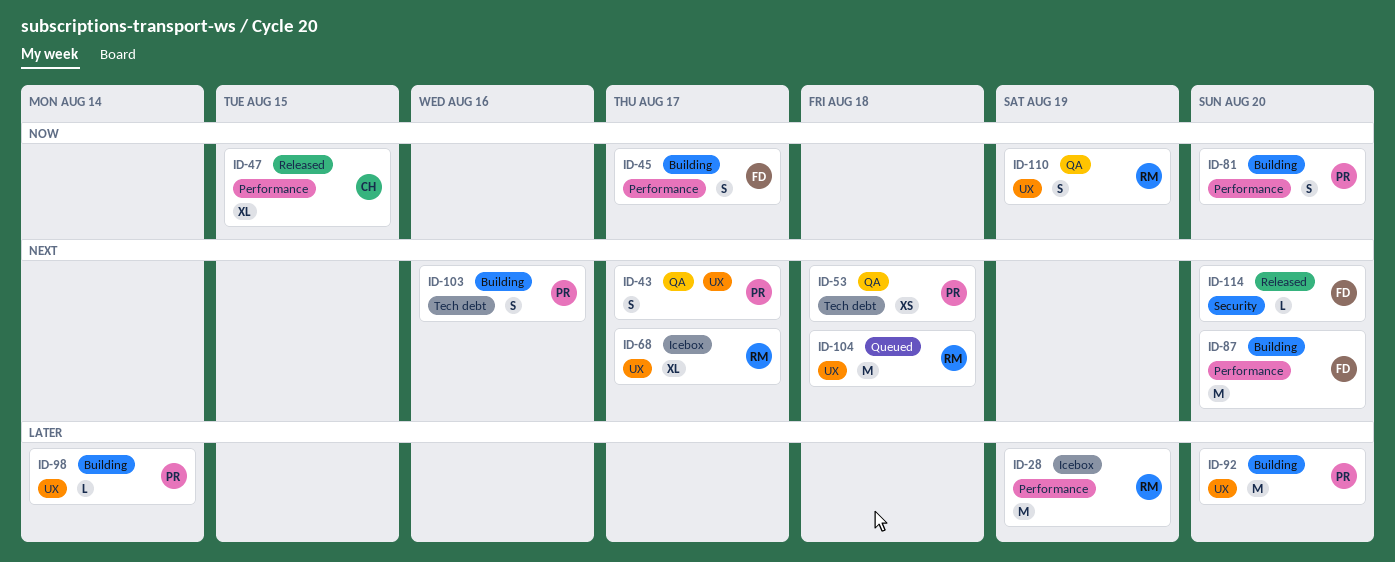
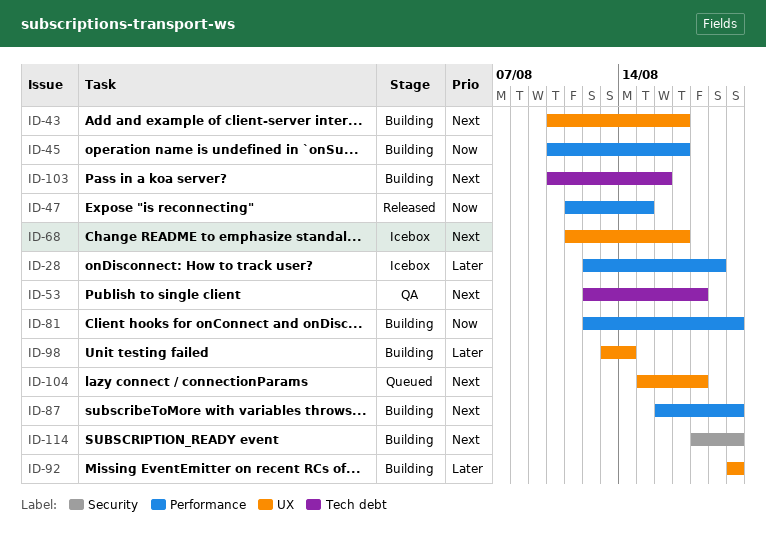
ID-43, status: QA -> Building
ID-110: present -> none
ID-114, status: Released -> Building

